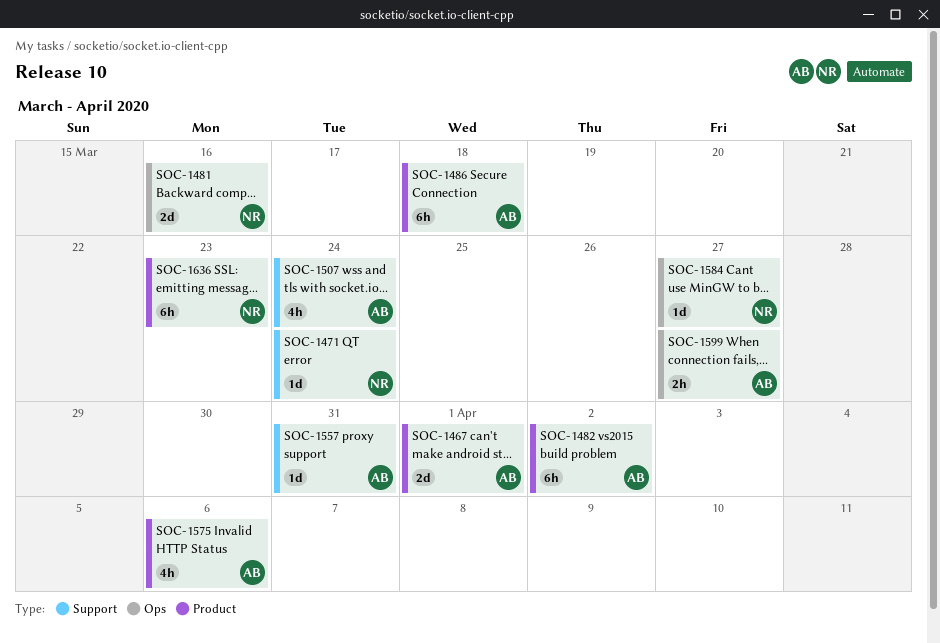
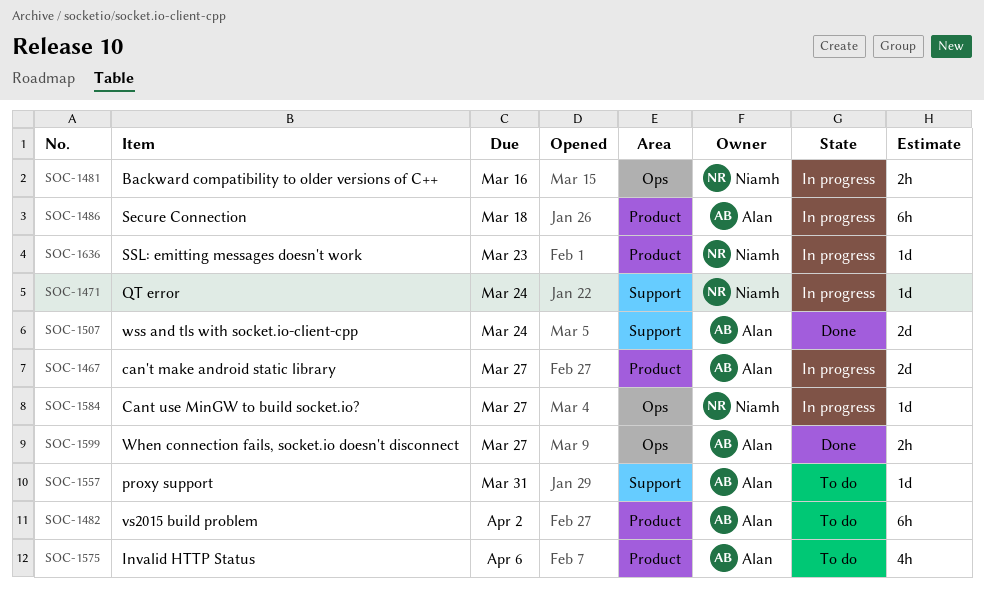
SOC-1467, due: Apr 1 -> Mar 27
SOC-1481, estimate: 2d -> 2h
SOC-1507, estimate: 4h -> 2d
SOC-1636, estimate: 6h -> 1d

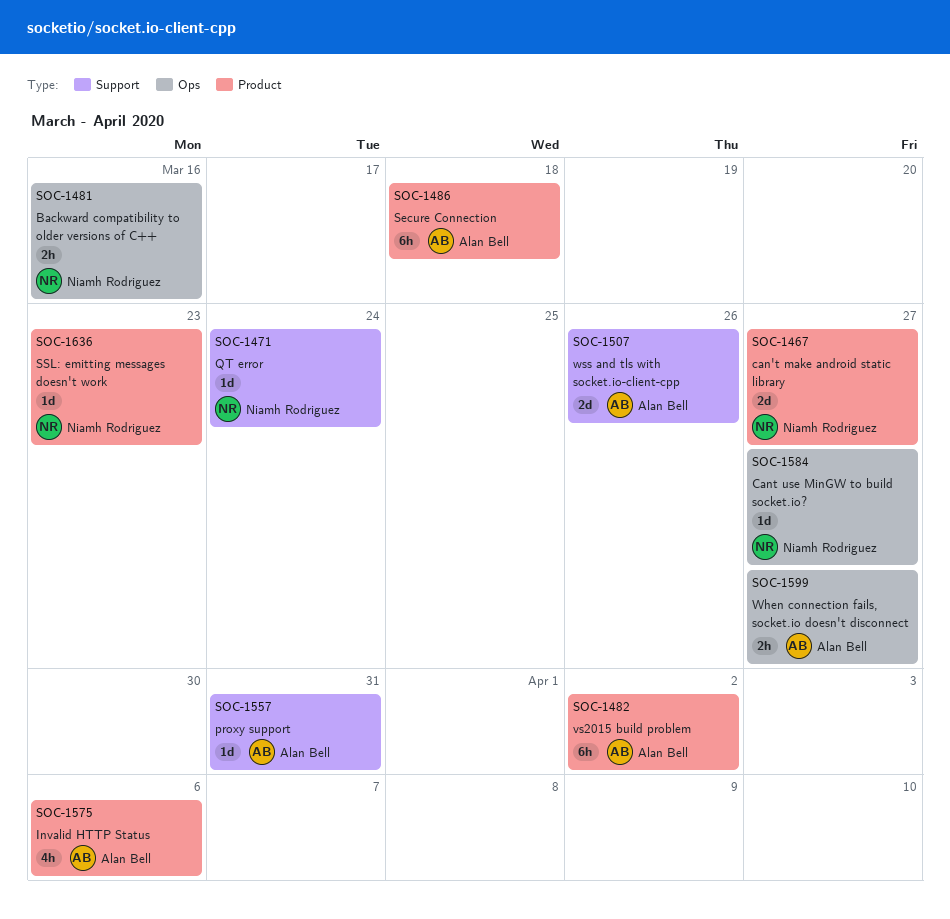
SOC-1467, owner: Alan Bell -> Niamh Rodriguez
SOC-1507, due: Mar 24 -> Mar 26

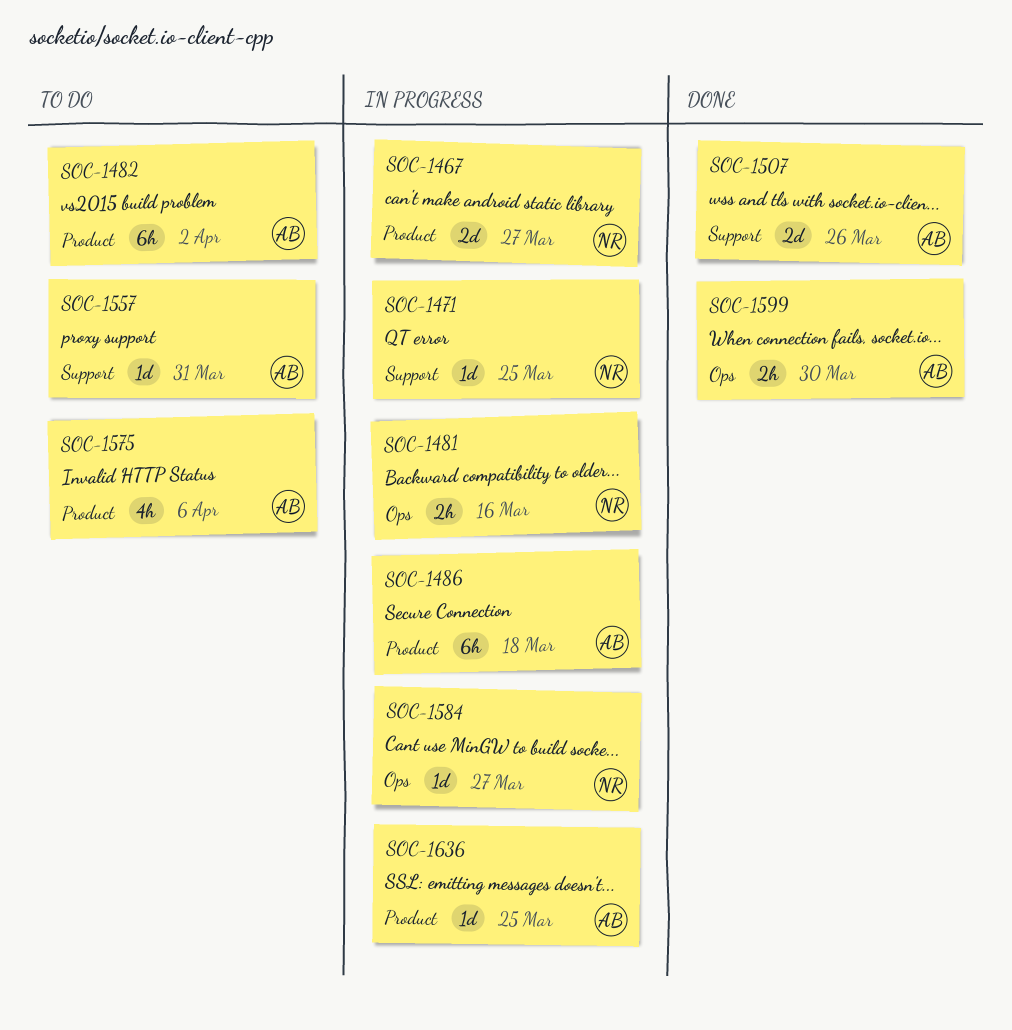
SOC-1471, due: Mar 24 -> Mar 25
SOC-1599, due: Mar 27 -> Mar 30
SOC-1636, owner: Niamh Rodriguez -> Alan Bell
SOC-1636, due: Mar 23 -> Mar 25

